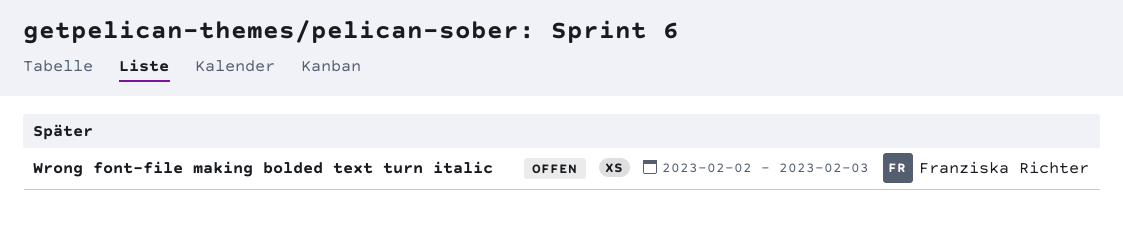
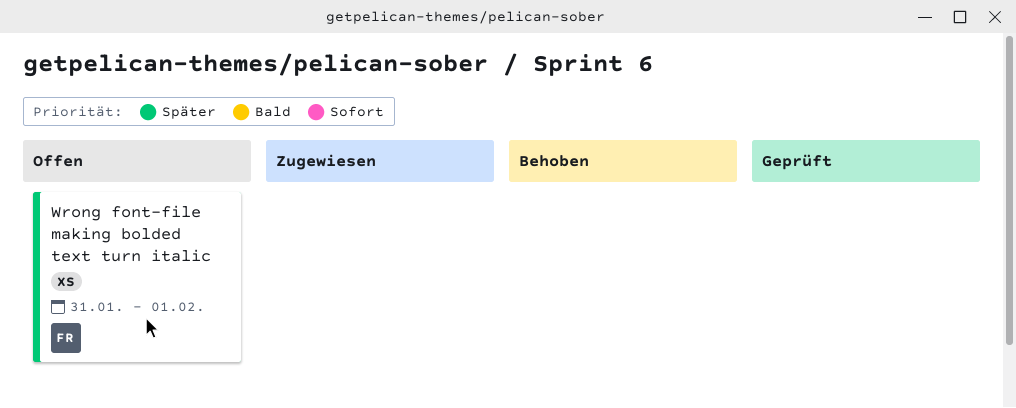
Wrong font-file making bolded text turn italic, start: Feb 2 -> Jan 31
Wrong font-file making bolded text turn italic, due: Feb 3 -> Feb 1

